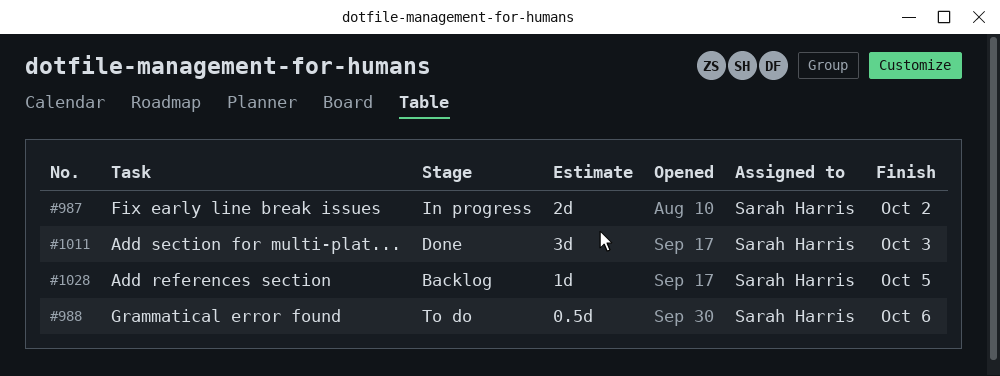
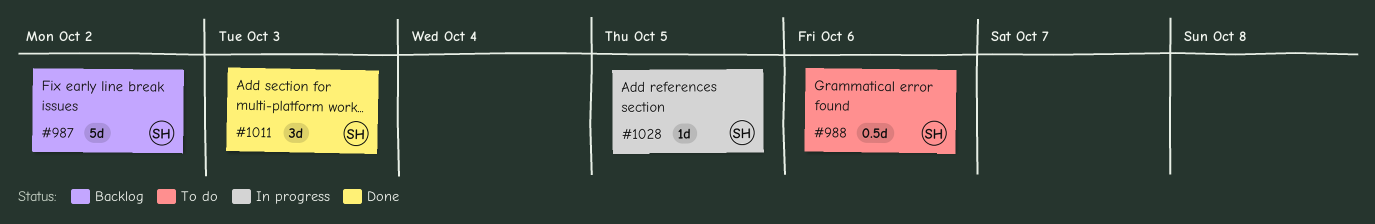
#987, status: In progress -> Backlog
#987, estimate: 2d -> 5d
#1028, status: Backlog -> In progress

